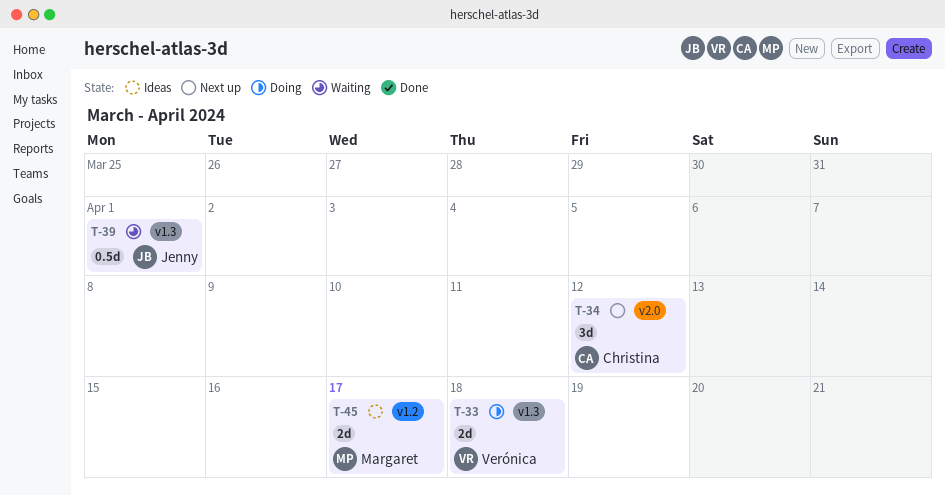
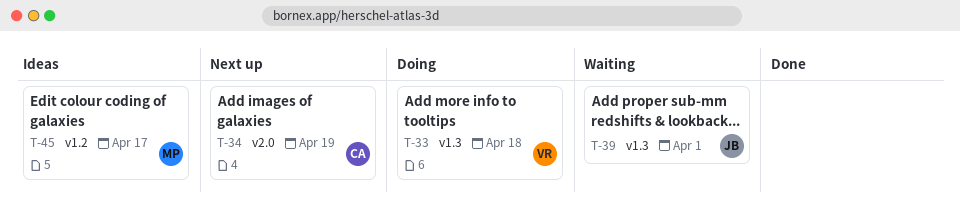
T-34, due: Apr 12 -> Apr 19

